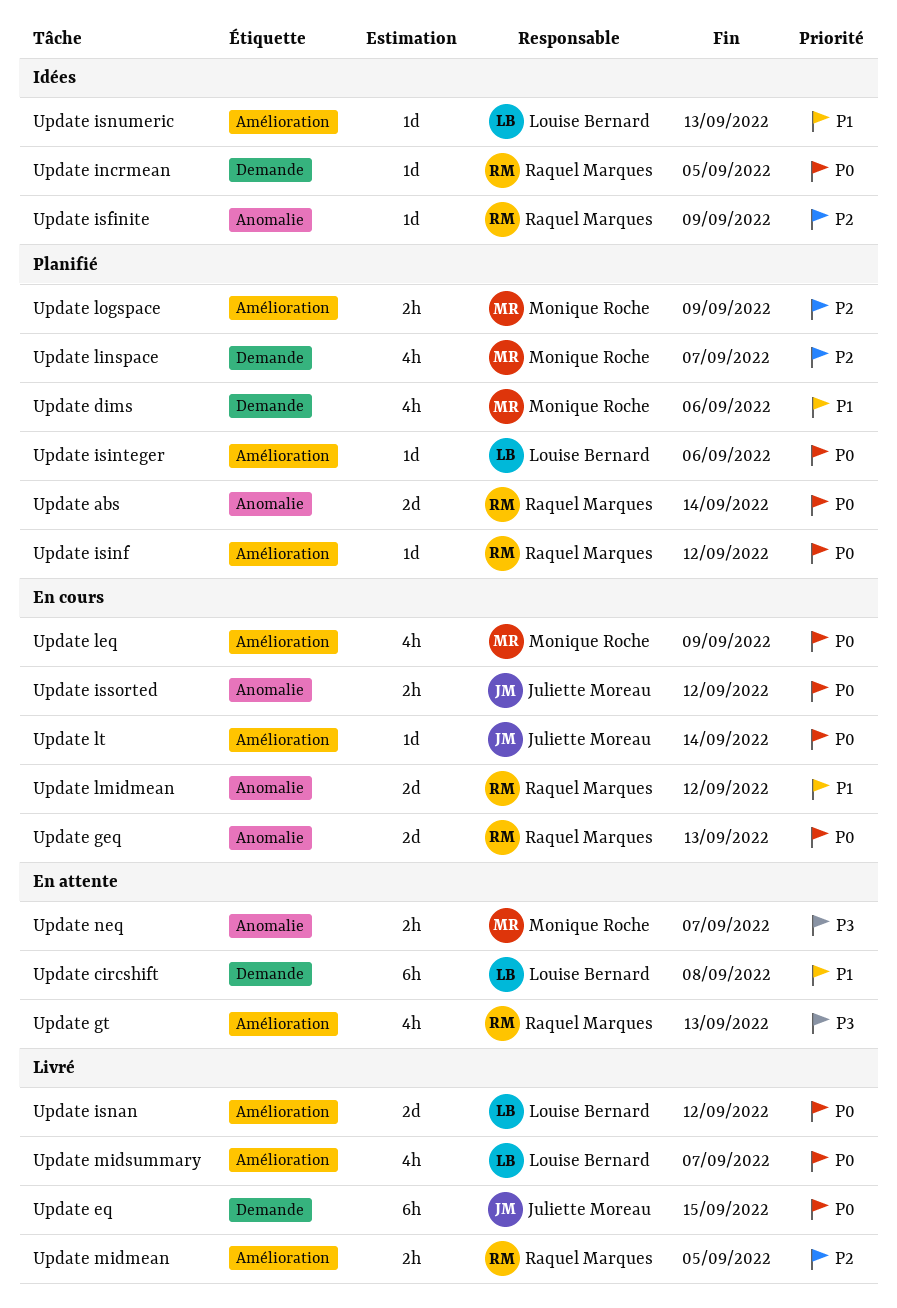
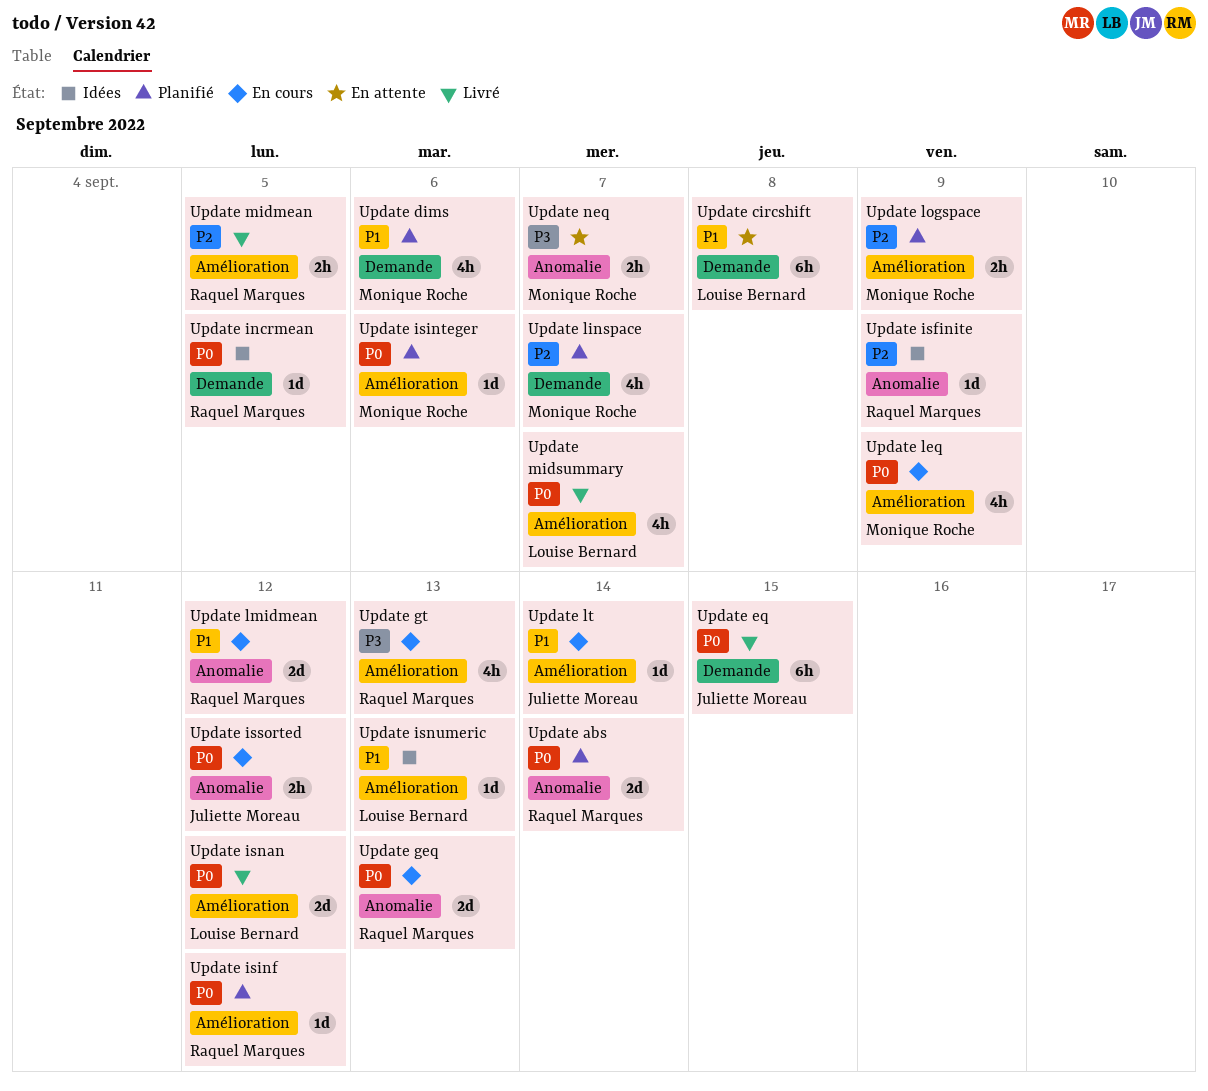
Update gt, status: En attente -> En cours
Update isinteger, owner: Louise Bernard -> Monique Roche
Update lt, priority: P0 -> P1

